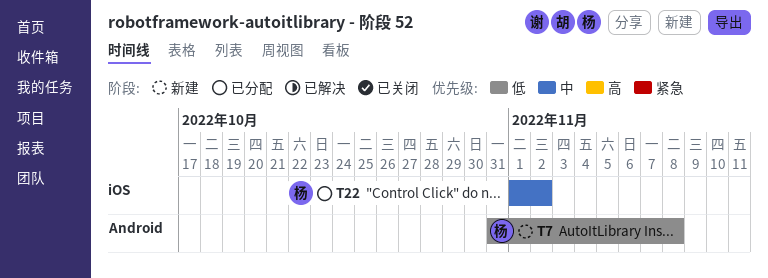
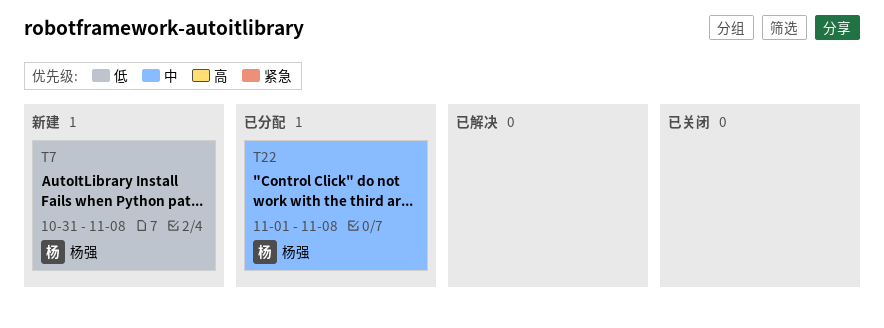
T22, due: Nov 2 -> Nov 8

